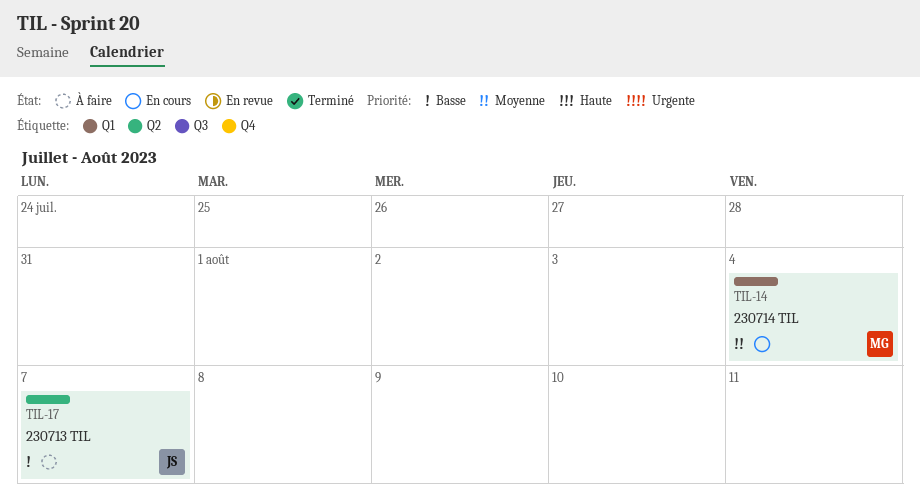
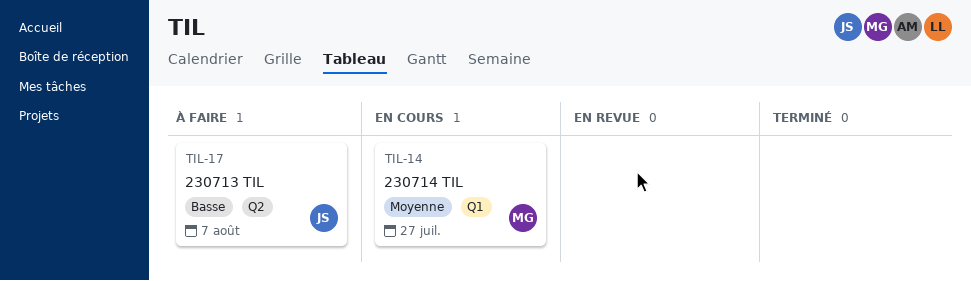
TIL-14, due: Aug 4 -> Jul 27

